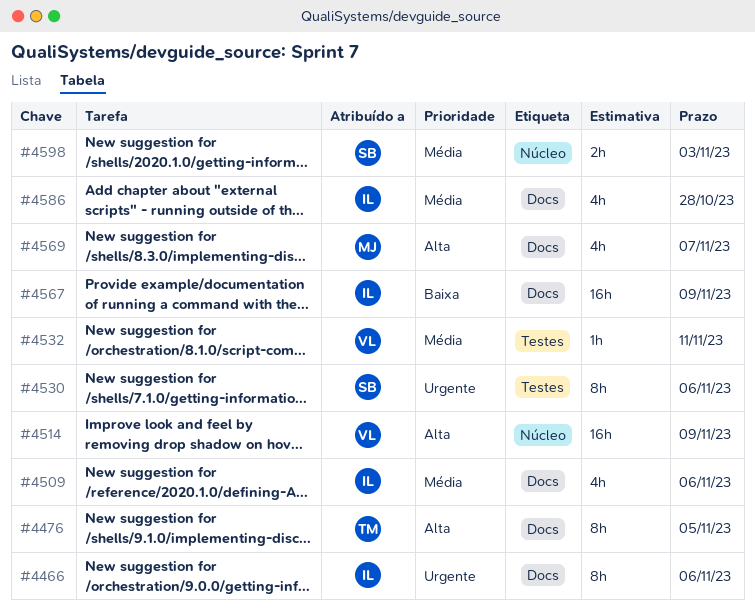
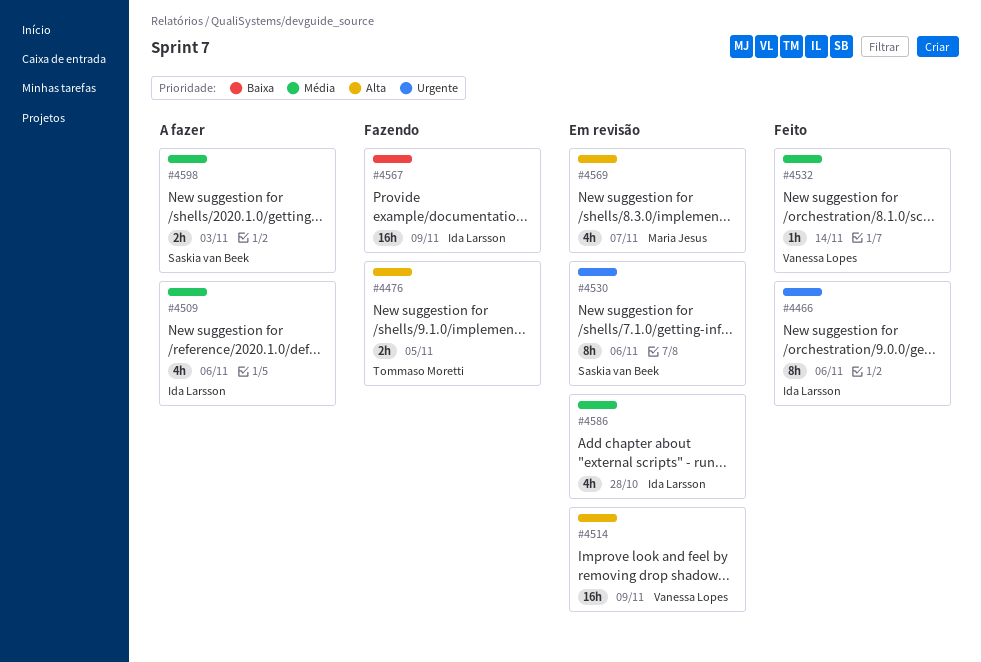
#4476, estimate: 8h -> 2h
#4532, due: Nov 11 -> Nov 14

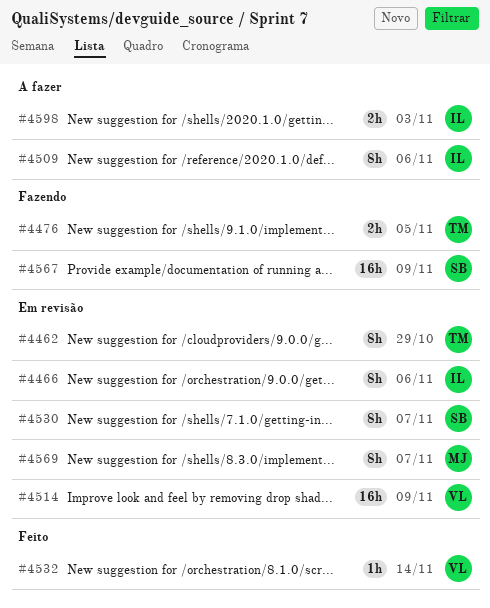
#4462: none -> present
#4466, status: Feito -> Em revisão
#4509, estimate: 4h -> 8h
#4530, due: Nov 6 -> Nov 7
#4567, owner: Ida Larsson -> Saskia van Beek
#4569, estimate: 4h -> 8h
#4586: present -> none
#4598, owner: Saskia van Beek -> Ida Larsson

